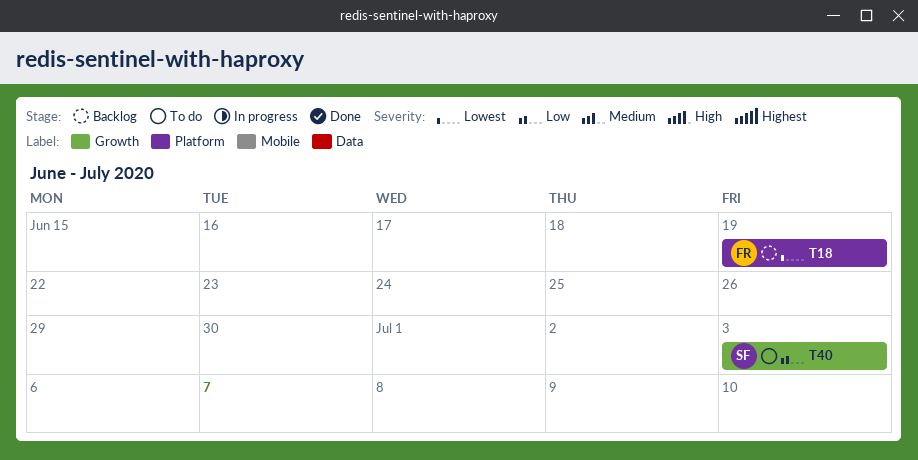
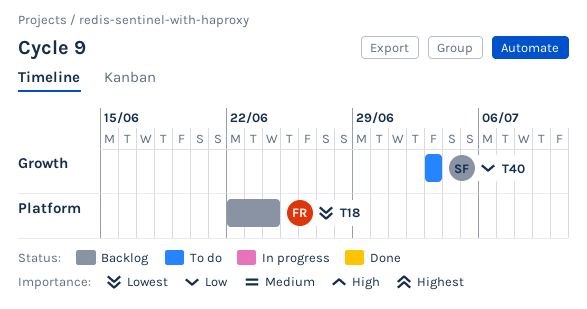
T18, start: Jun 19 -> Jun 22
T18, due: Jun 19 -> Jun 24

